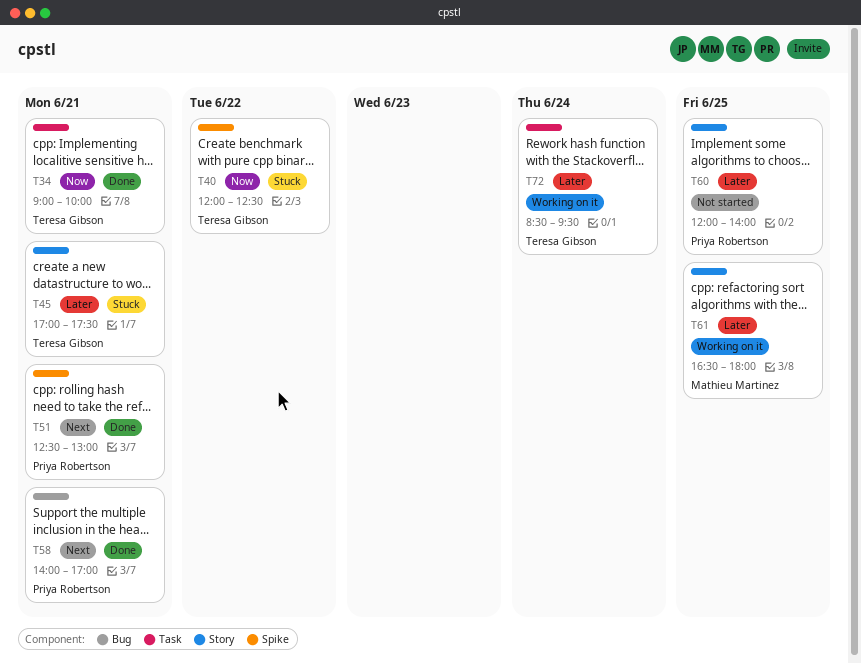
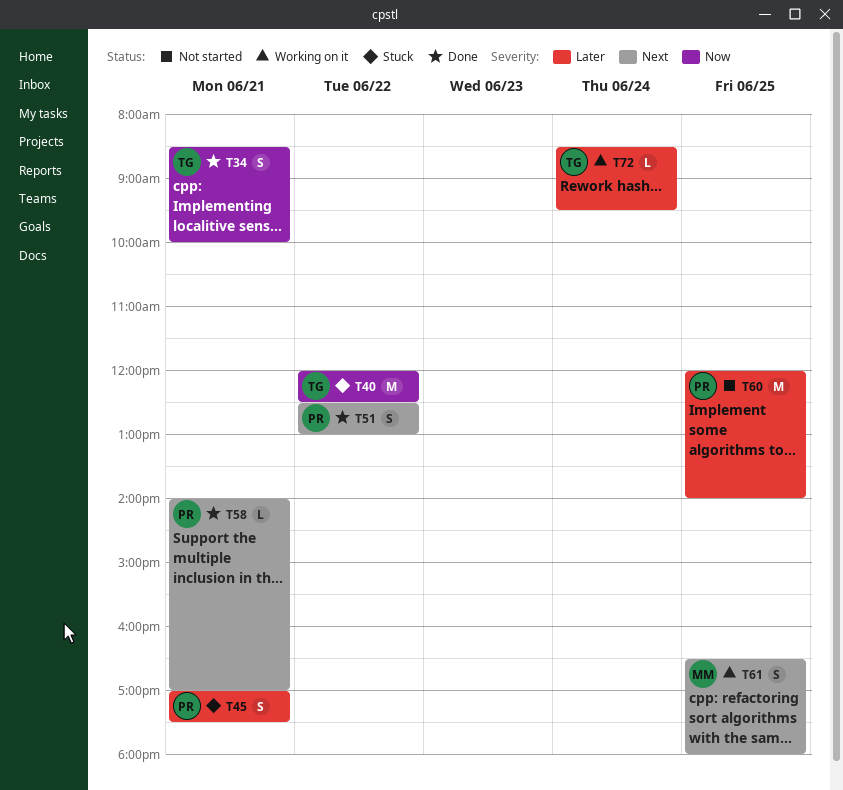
T34, begins: 09:00 -> 08:30
T45, owner: Teresa Gibson -> Priya Robertson
T51, day: Jun 21 -> Jun 22
T61, priority: Later -> Next

